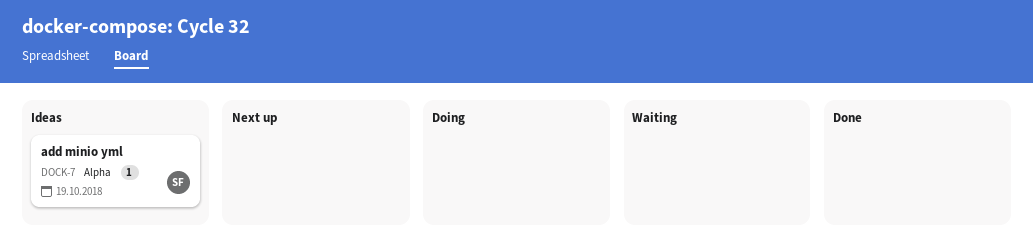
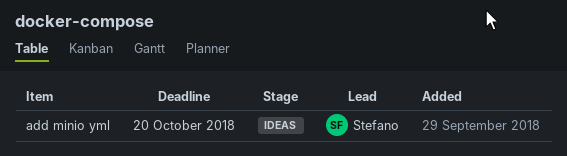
add minio yml, due: Oct 19 -> Oct 20

